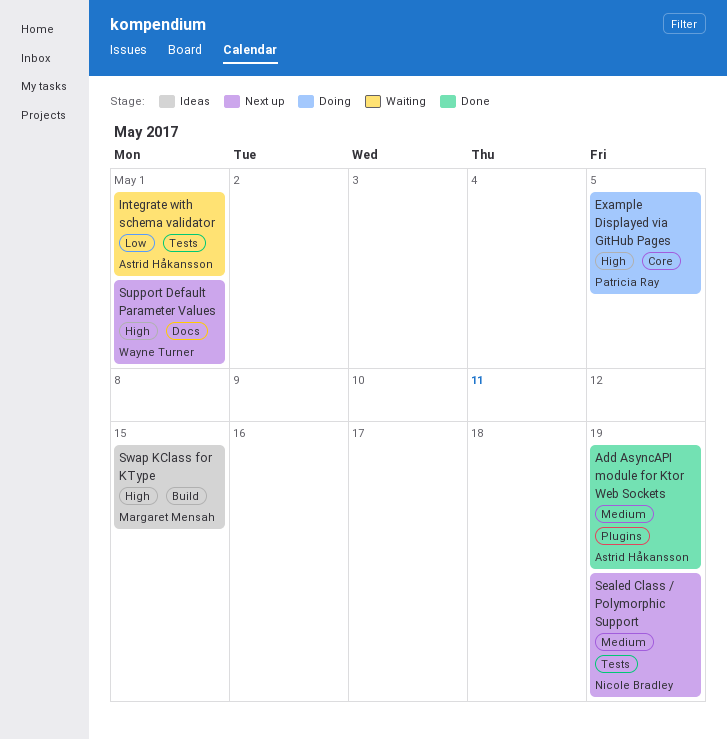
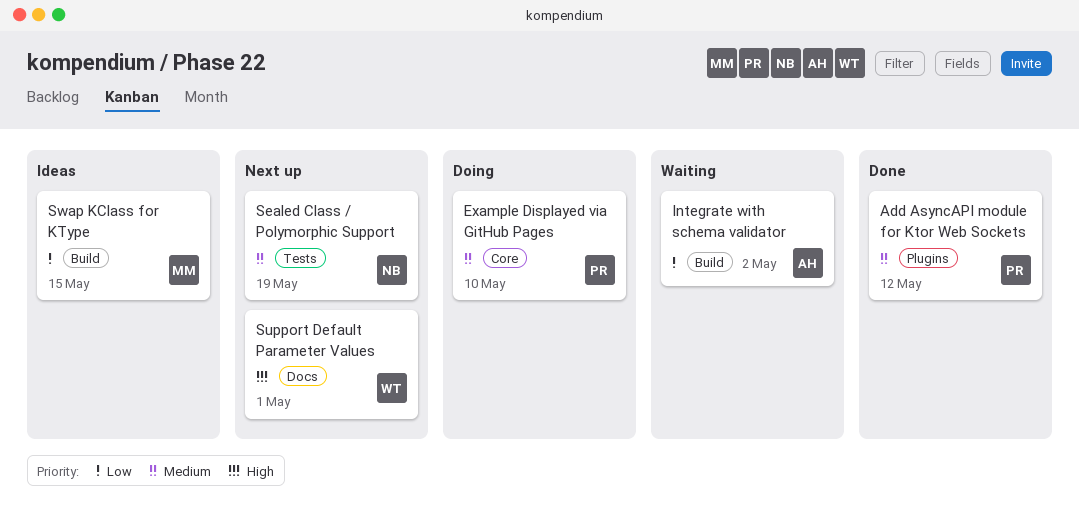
Add AsyncAPI module for Ktor Web Sockets, owner: Astrid Håkansson -> Patricia Ray
Add AsyncAPI module for Ktor Web Sockets, due: May 19 -> May 12
Example Displayed via GitHub Pages, priority: High -> Medium
Example Displayed via GitHub Pages, due: May 5 -> May 10
Integrate with schema validator, label: Tests -> Build
Integrate with schema validator, due: May 1 -> May 2
Swap KClass for KType, priority: High -> Low

